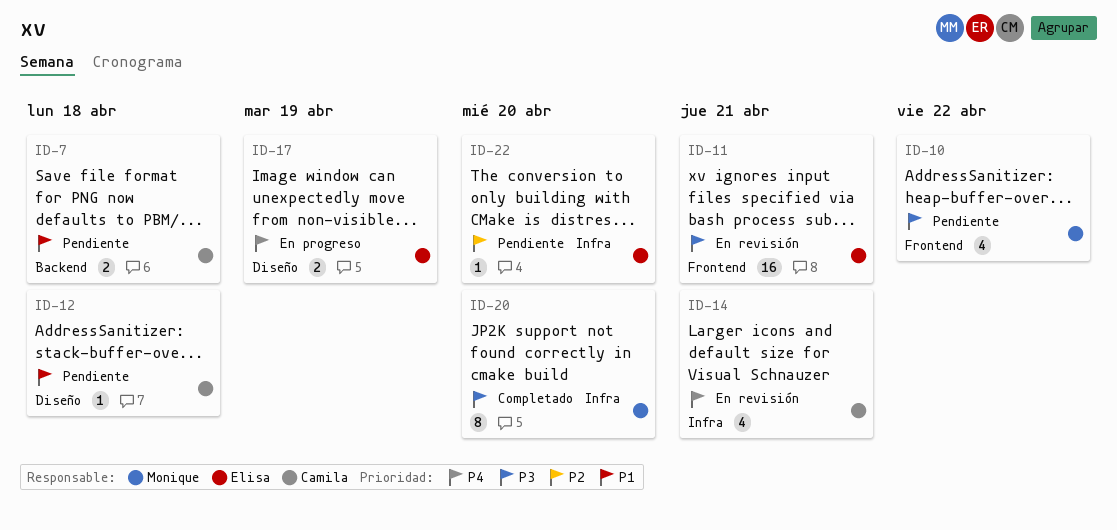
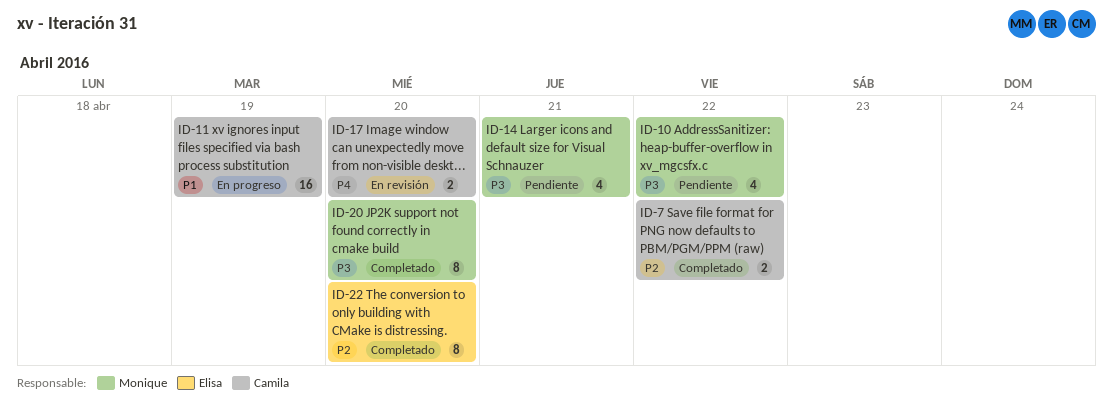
ID-7, status: Pendiente -> Completado
ID-7, priority: P1 -> P2
ID-7, due: Apr 18 -> Apr 22
ID-11, status: En revisión -> En progreso
ID-11, owner: Elisa -> Camila
ID-11, priority: P3 -> P1
ID-11, due: Apr 21 -> Apr 19
ID-12: present -> none
ID-14, status: En revisión -> Pendiente
ID-14, owner: Camila -> Monique
ID-14, priority: P4 -> P3
ID-17, status: En progreso -> En revisión
ID-17, owner: Elisa -> Camila
ID-17, due: Apr 19 -> Apr 20
ID-22, status: Pendiente -> Completado
ID-22, estimate: 1 -> 8

